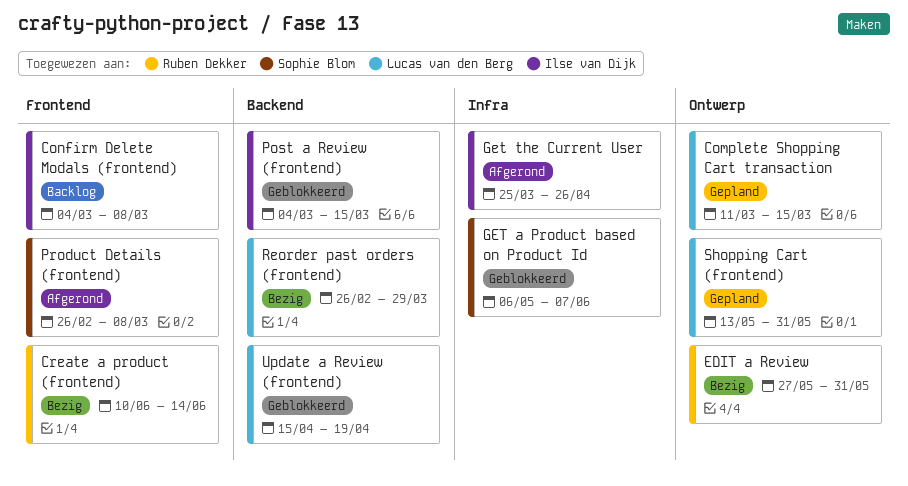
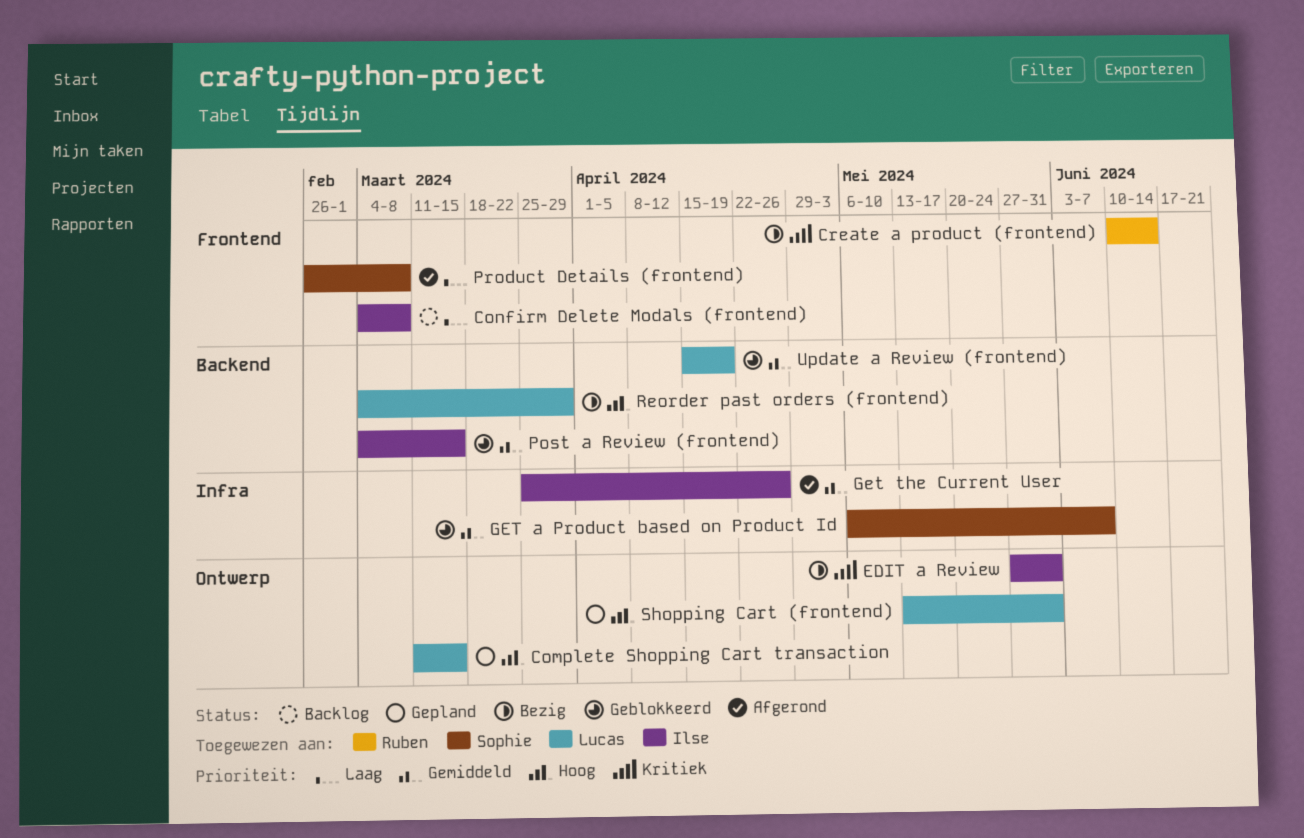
EDIT a Review, owner: Ruben Dekker -> Ilse van Dijk
Reorder past orders (frontend), start: Feb 26 -> Mar 4

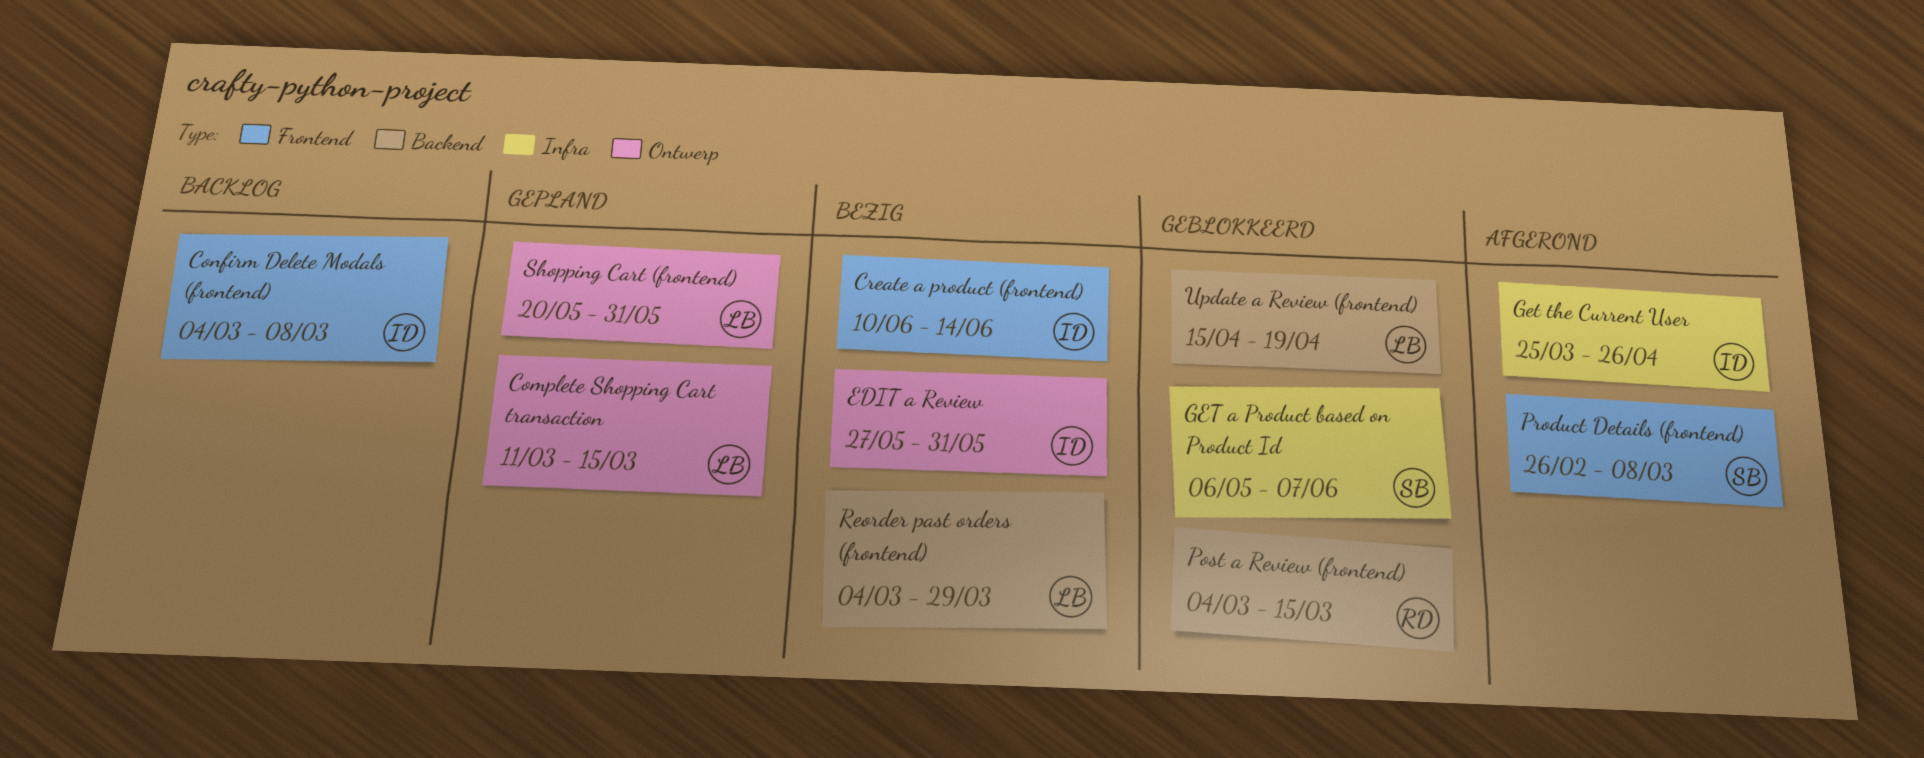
Create a product (frontend), owner: Ruben -> Ilse
Post a Review (frontend), owner: Ilse -> Ruben
Shopping Cart (frontend), start: May 13 -> May 20

